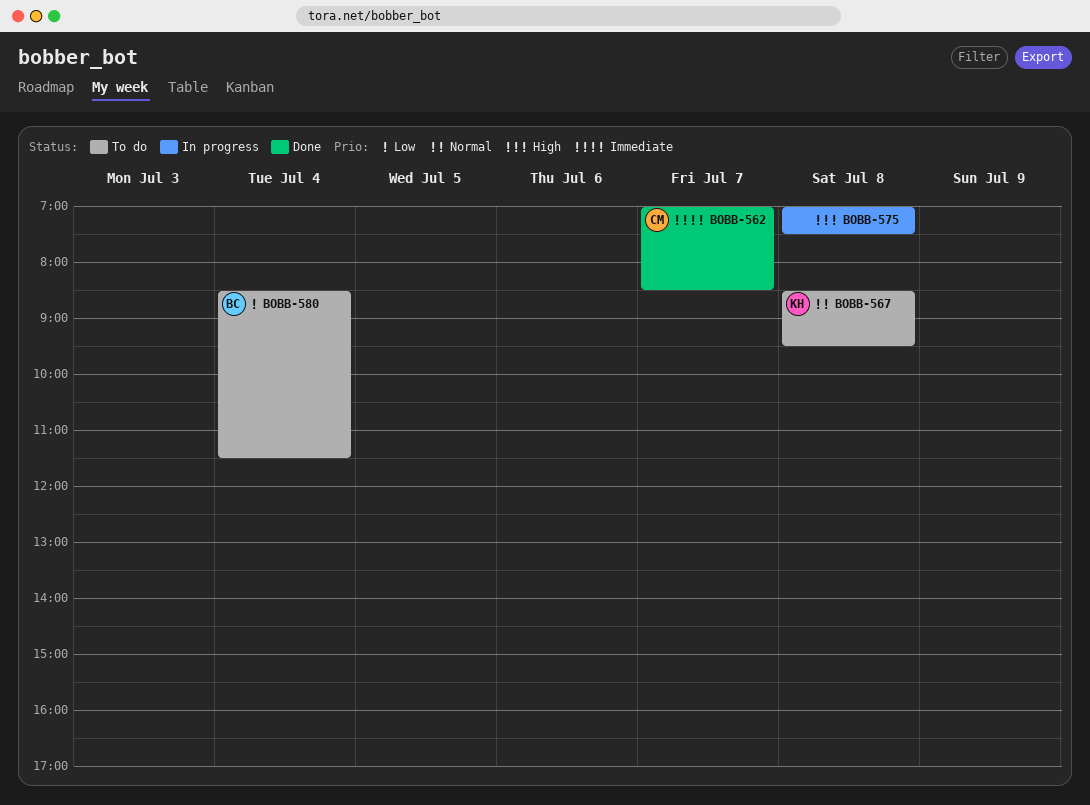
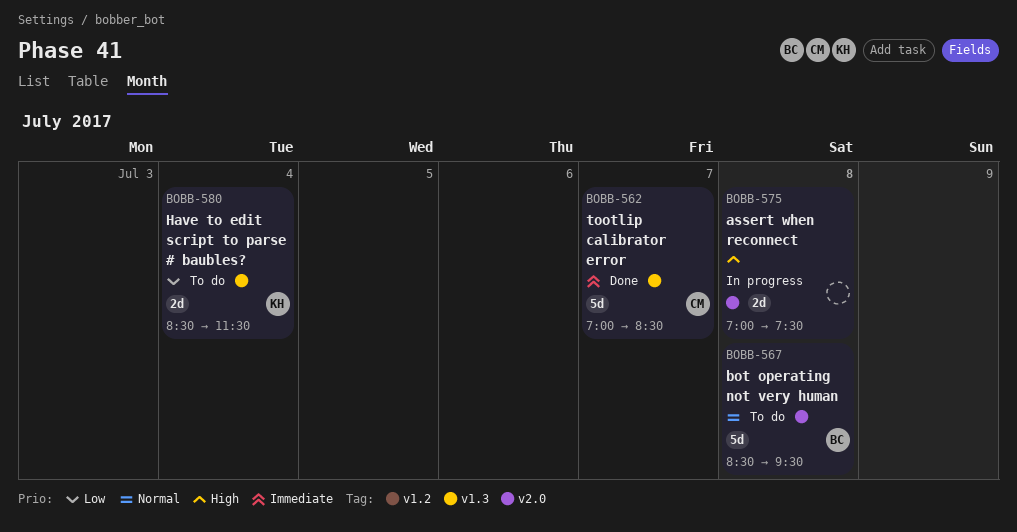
BOBB-567, owner: KH -> BC
BOBB-580, owner: BC -> KH

